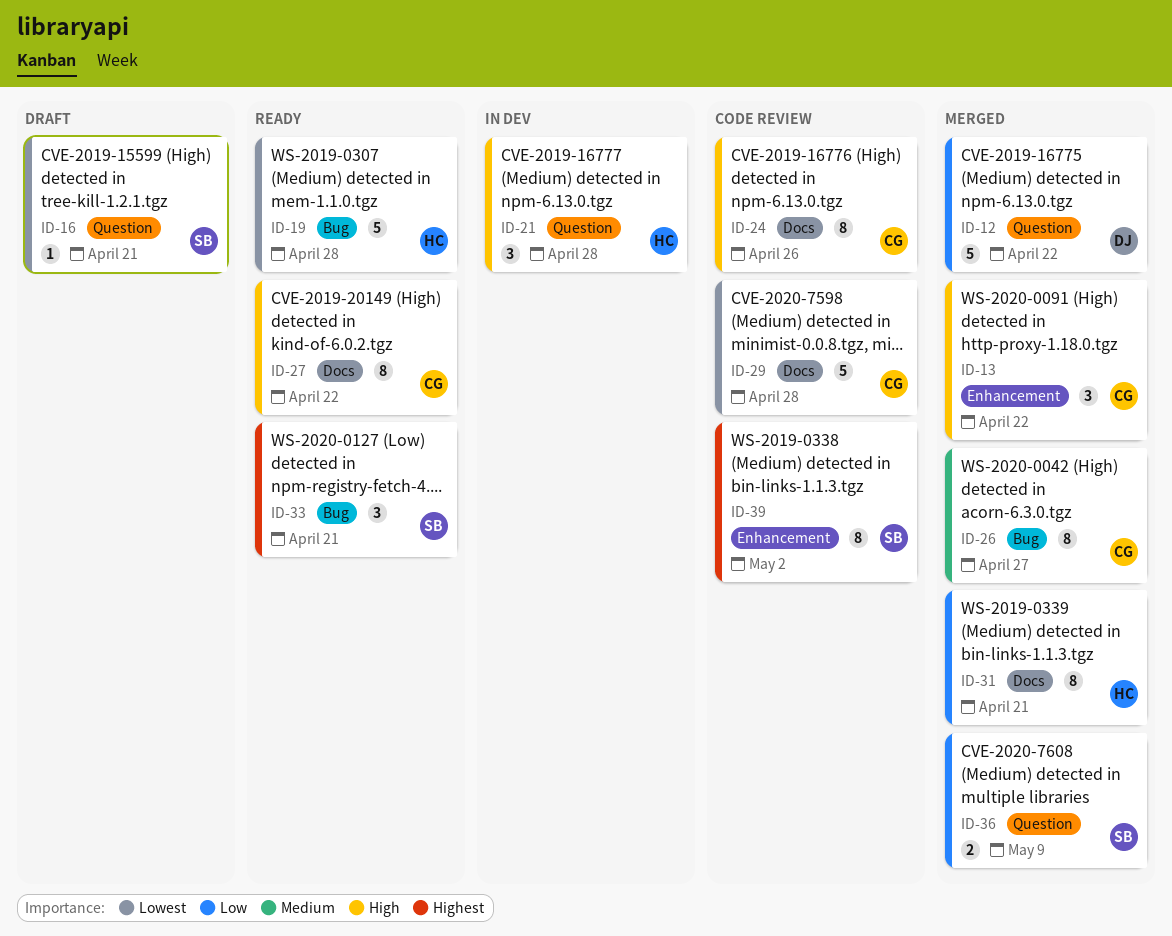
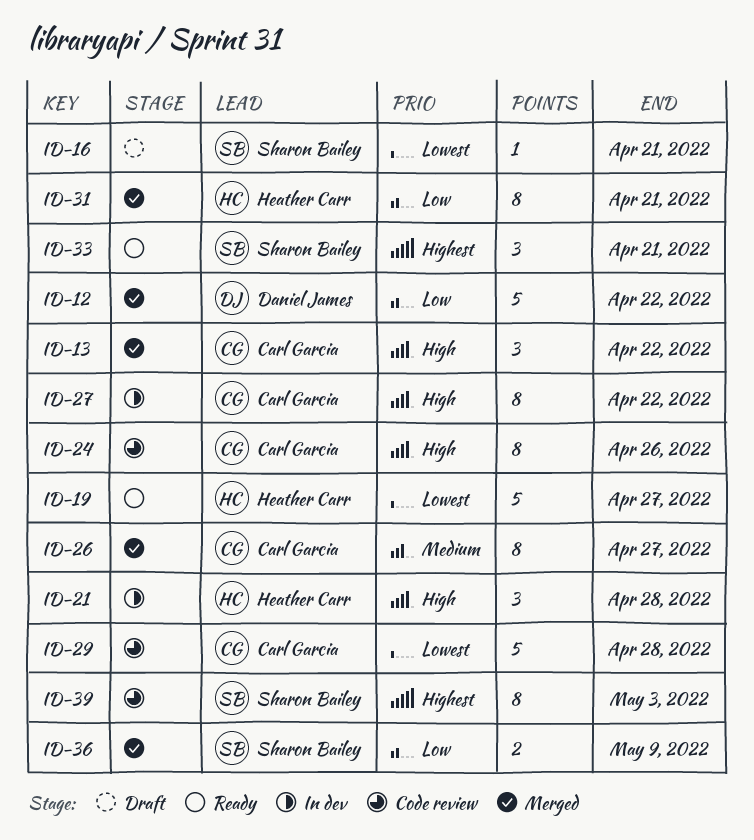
ID-19, due: Apr 28 -> Apr 27
ID-27, status: Ready -> In dev
ID-39, due: May 2 -> May 3

